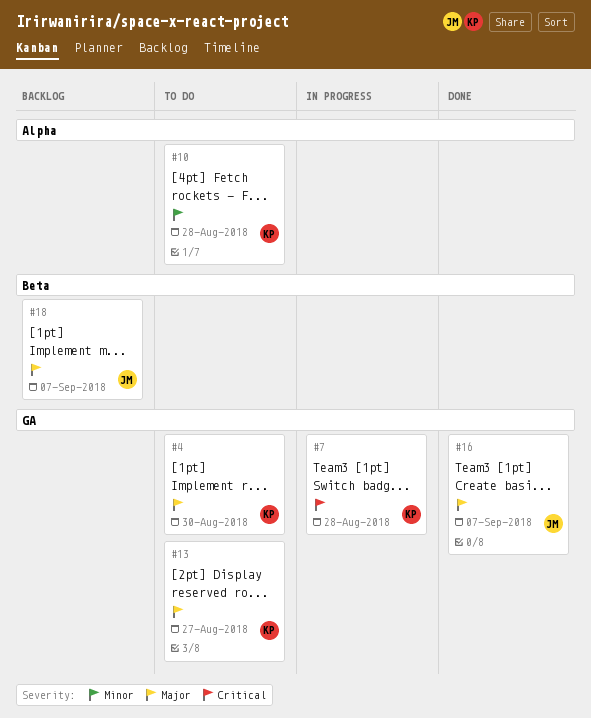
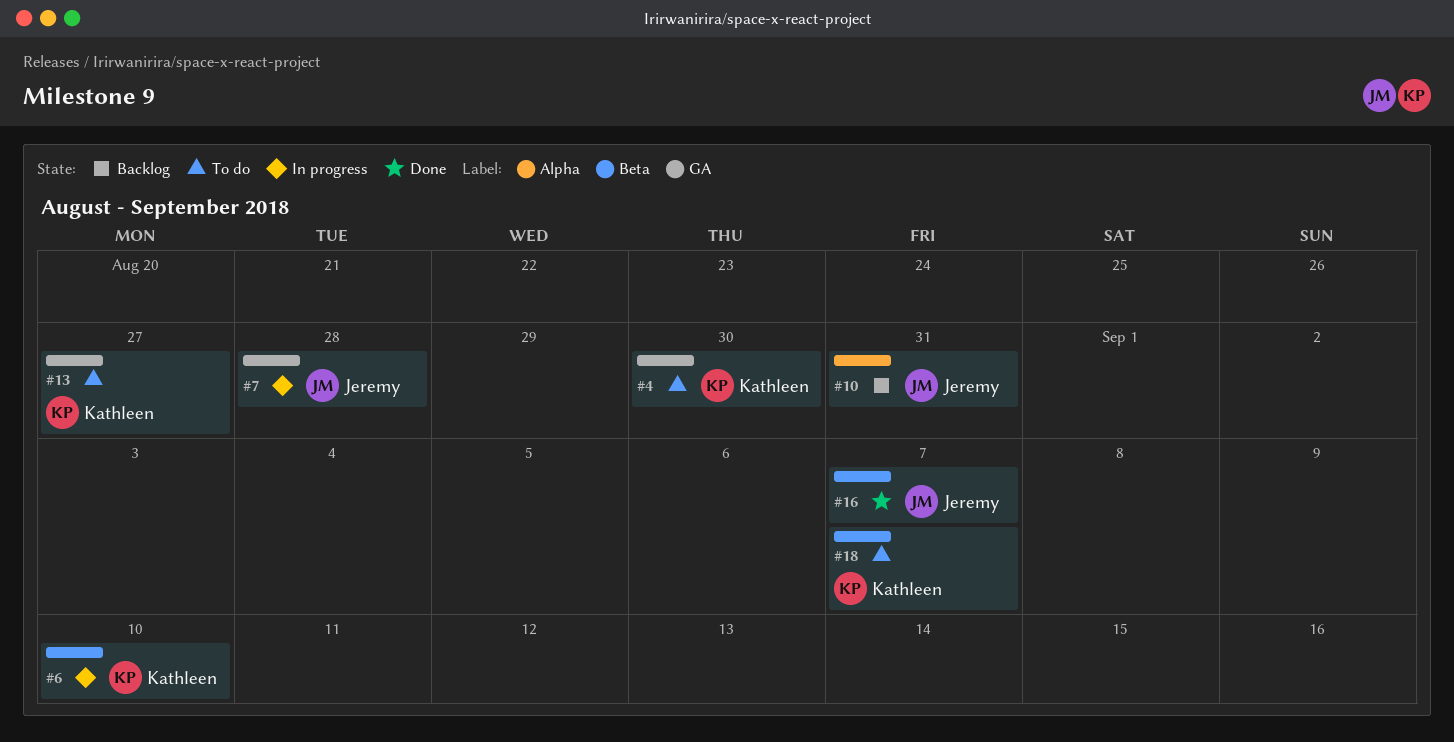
#6: none -> present
#7, owner: Kathleen -> Jeremy
#10, status: To do -> Backlog
#10, owner: Kathleen -> Jeremy
#10, due: Aug 28 -> Aug 31
#16, label: GA -> Beta
#18, status: Backlog -> To do
#18, owner: Jeremy -> Kathleen

